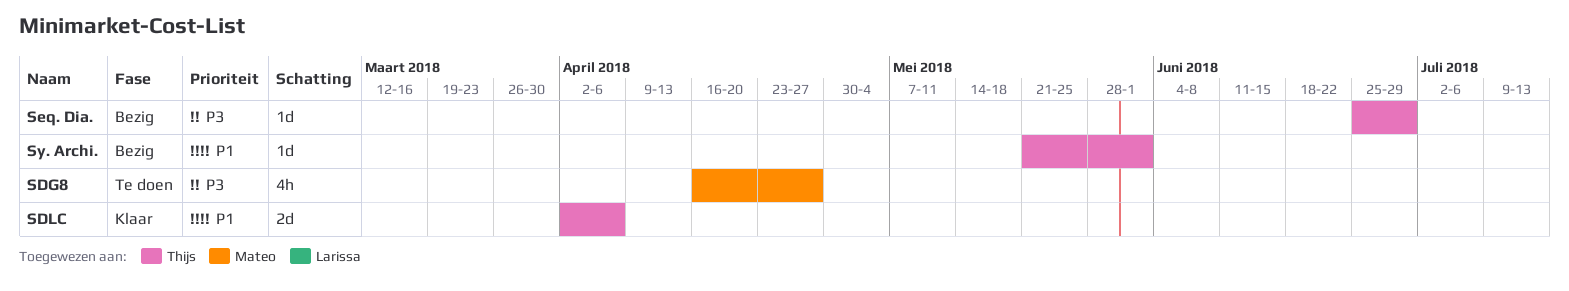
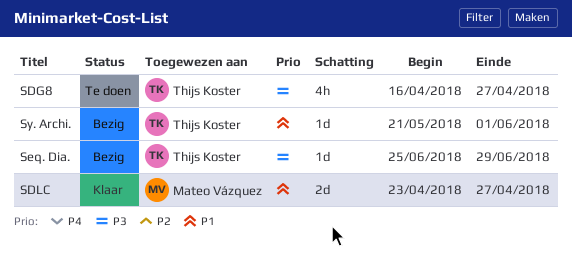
SDG8, owner: Mateo Vázquez -> Thijs Koster
SDLC, owner: Thijs Koster -> Mateo Vázquez
SDLC, start: Apr 2 -> Apr 23
SDLC, due: Apr 6 -> Apr 27

